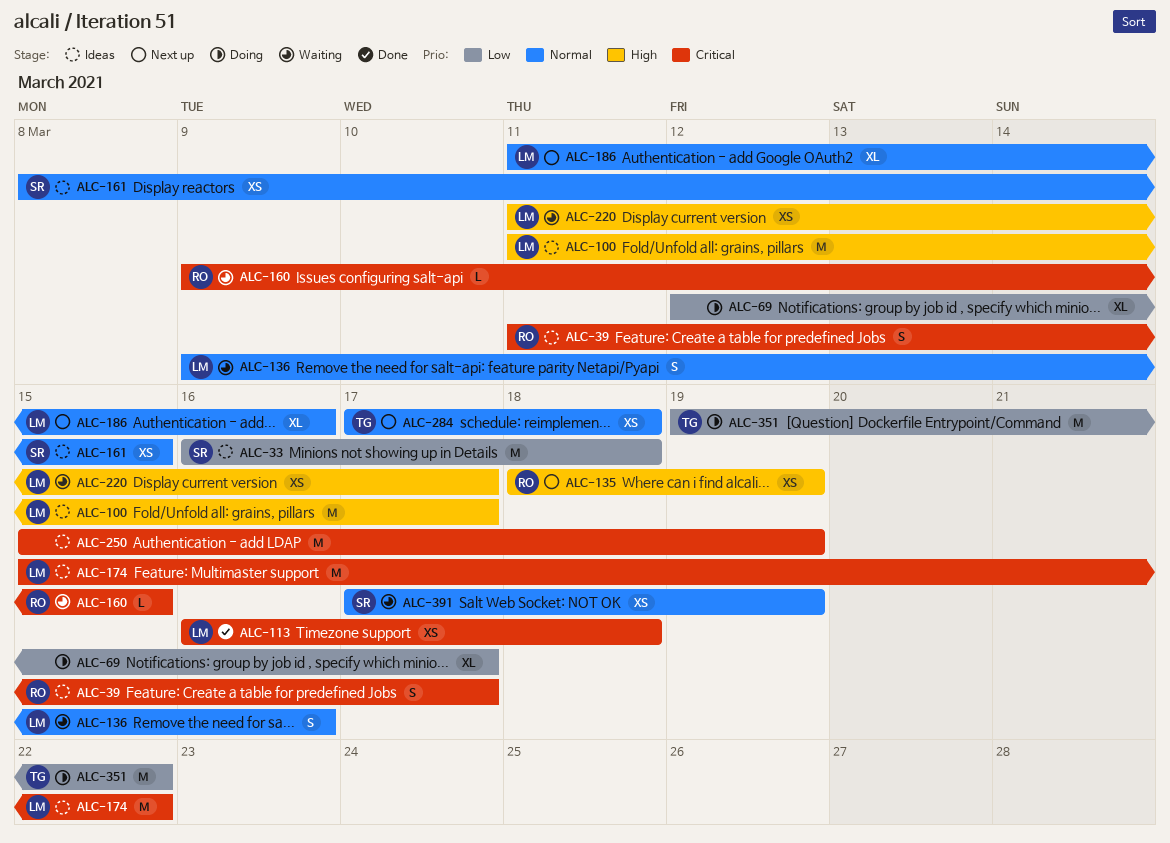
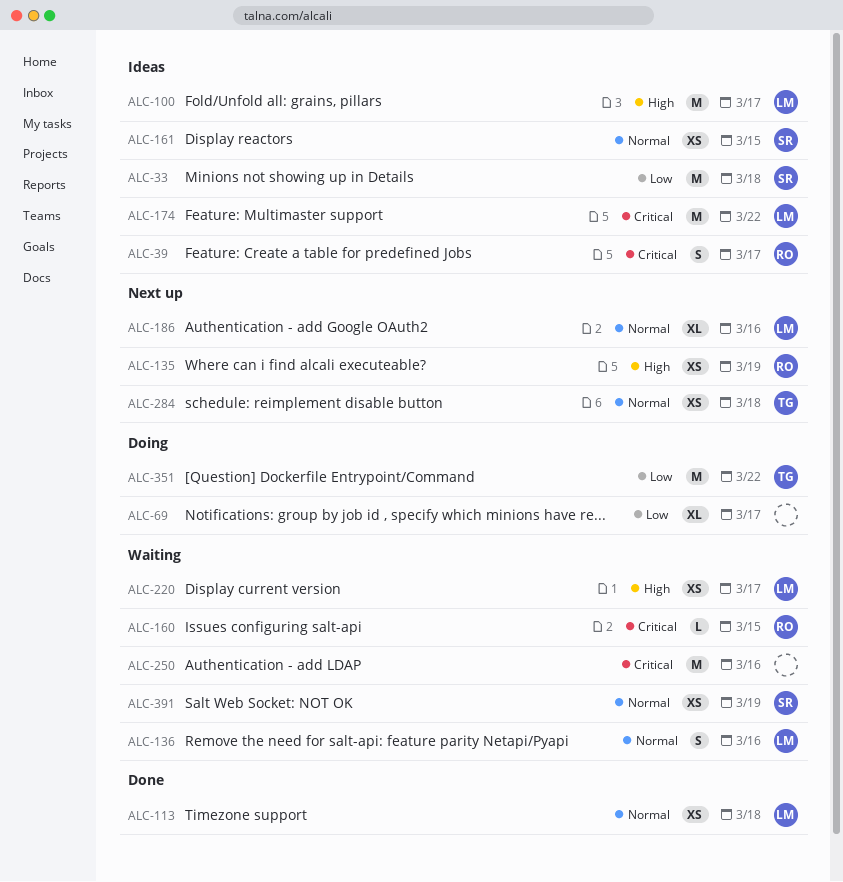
ALC-113, priority: Critical -> Normal
ALC-250, status: Ideas -> Waiting
ALC-250, due: Mar 19 -> Mar 16

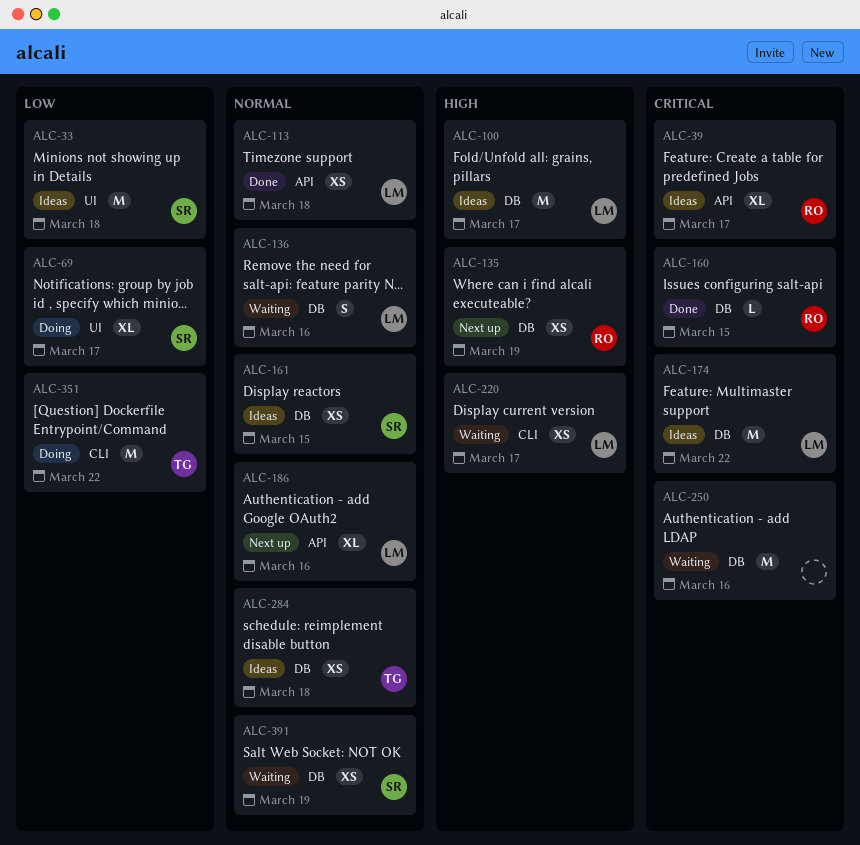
ALC-39, estimate: S -> XL
ALC-69, owner: none -> SR
ALC-160, status: Waiting -> Done
ALC-284, status: Next up -> Ideas

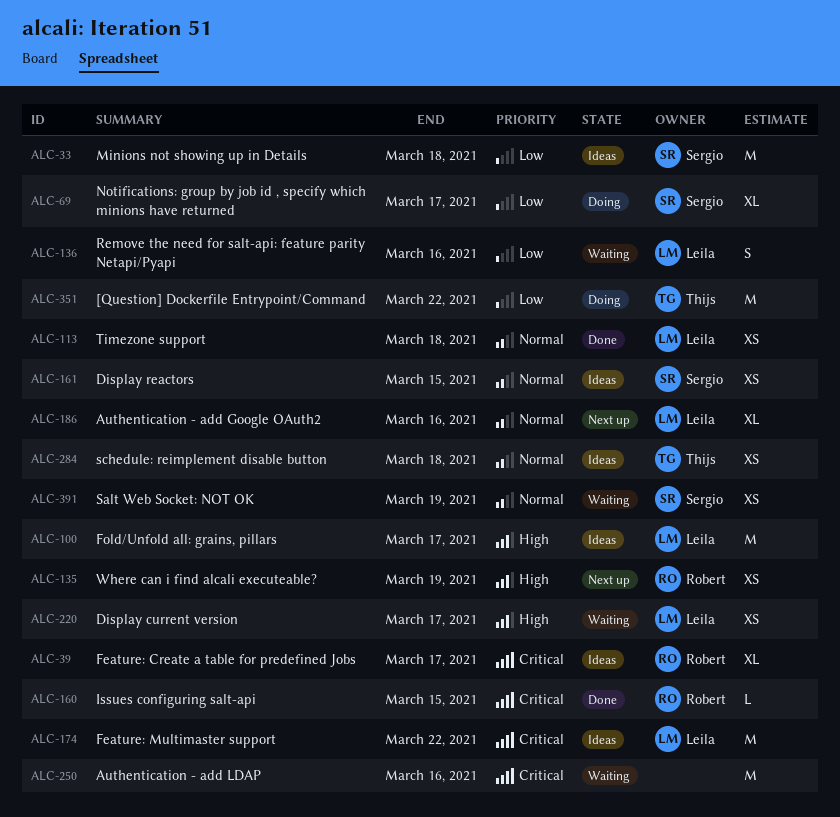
ALC-136, priority: Normal -> Low

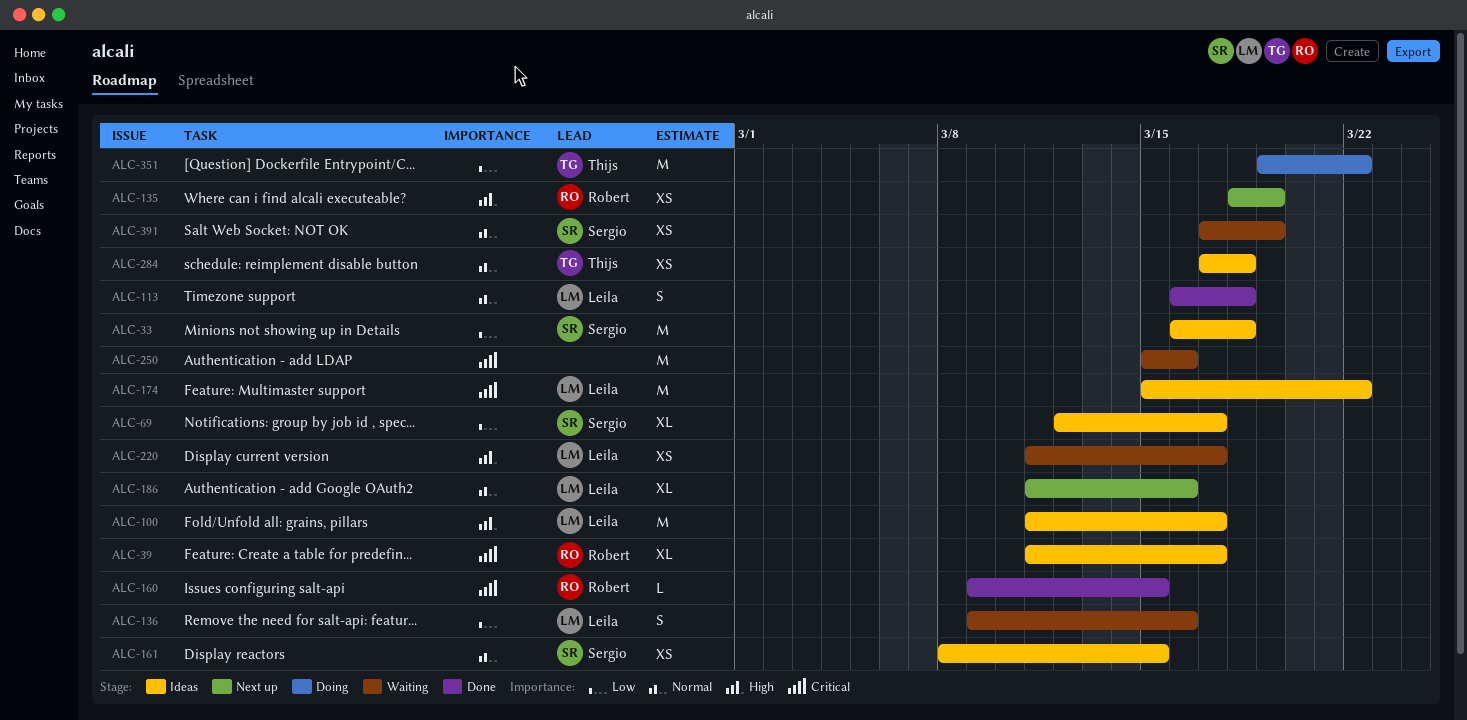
ALC-69, status: Doing -> Ideas
ALC-113, estimate: XS -> S

